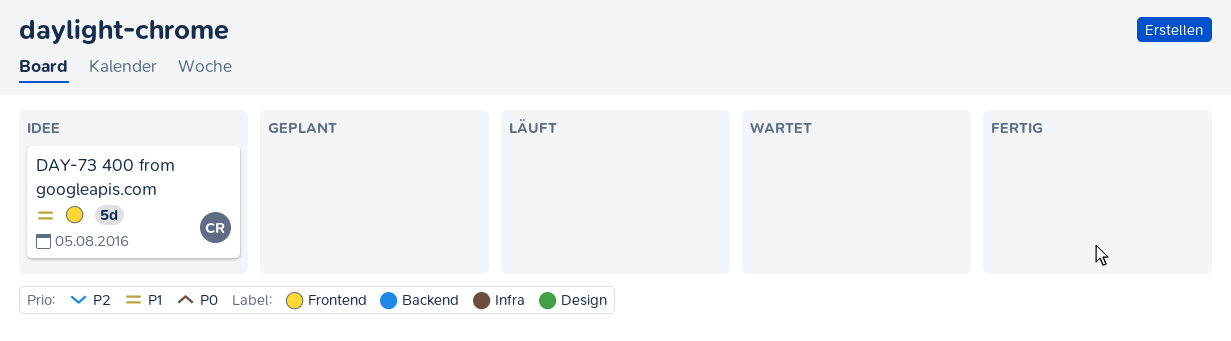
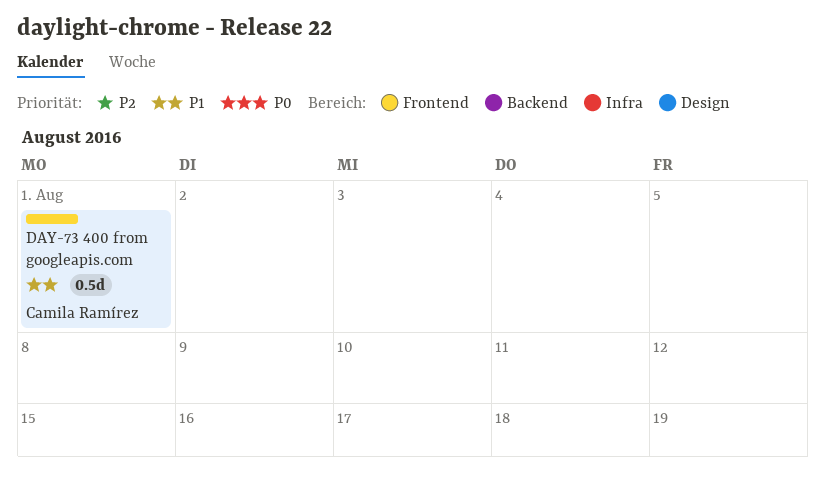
DAY-73, estimate: 5d -> 0.5d
DAY-73, due: Aug 5 -> Aug 1

